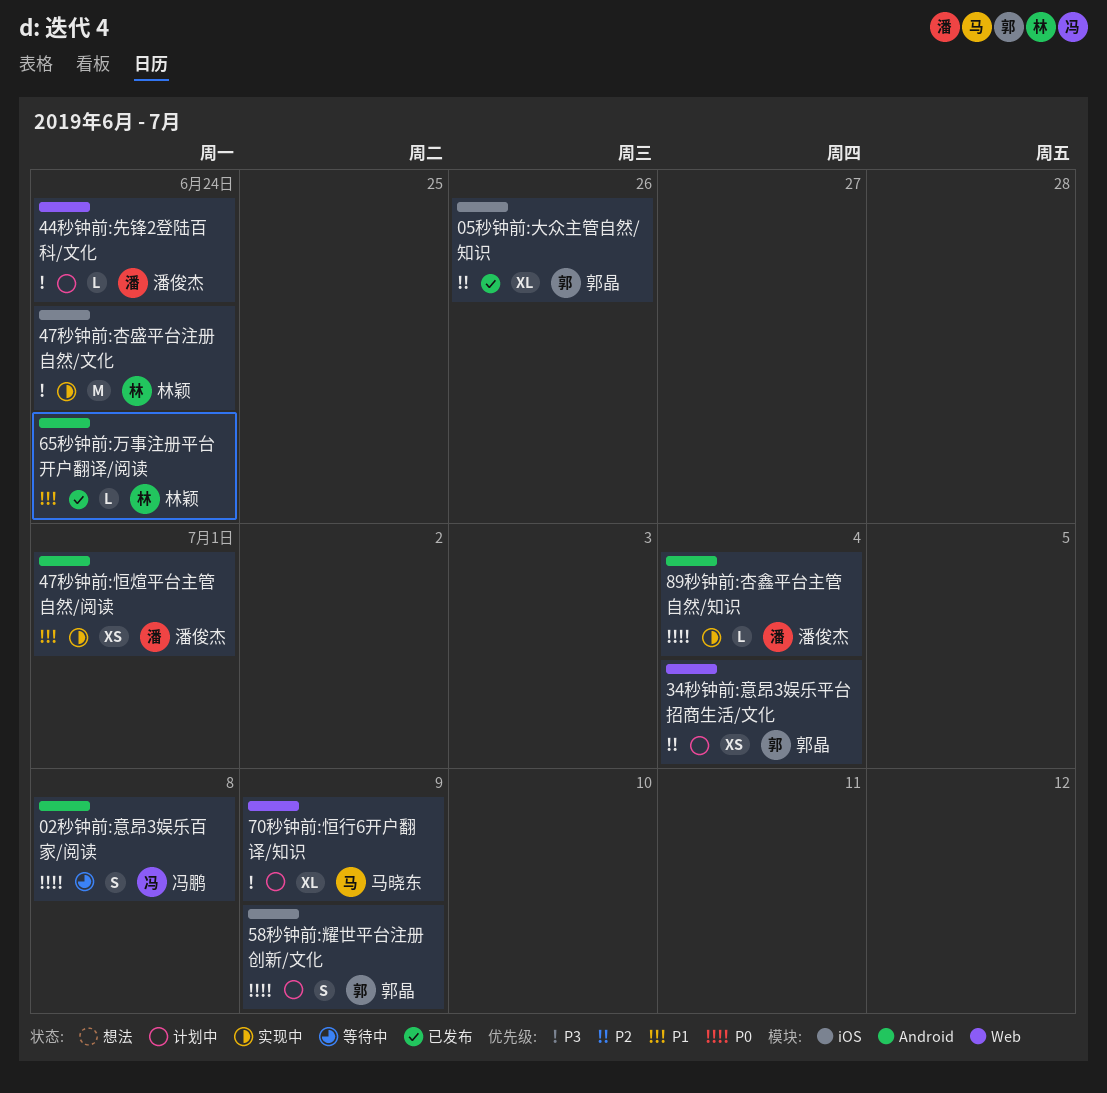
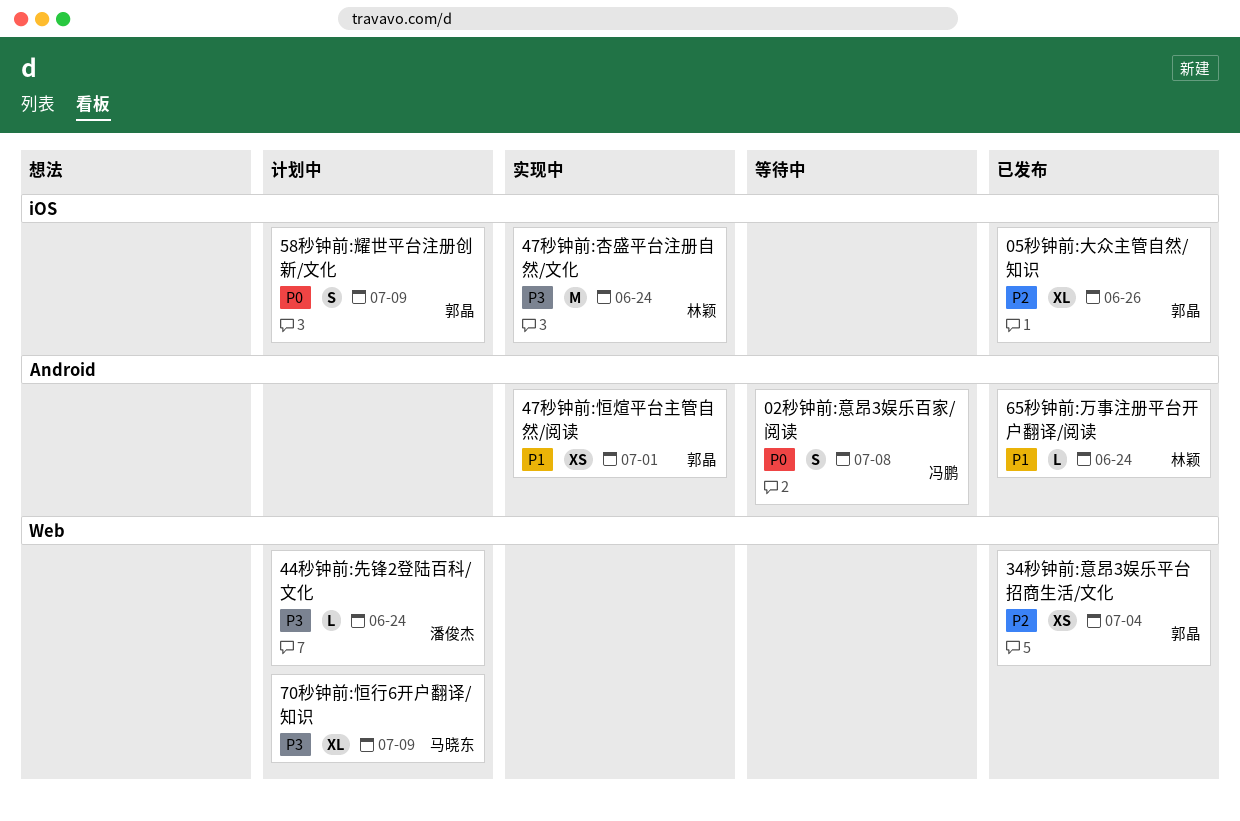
34秒钟前:意昂3娱乐平台招商生活/文化, status: 计划中 -> 已发布
47秒钟前:恒煊平台主管自然/阅读, owner: 潘俊杰 -> 郭晶
89秒钟前:杏鑫平台主管 自然/知识: present -> none

